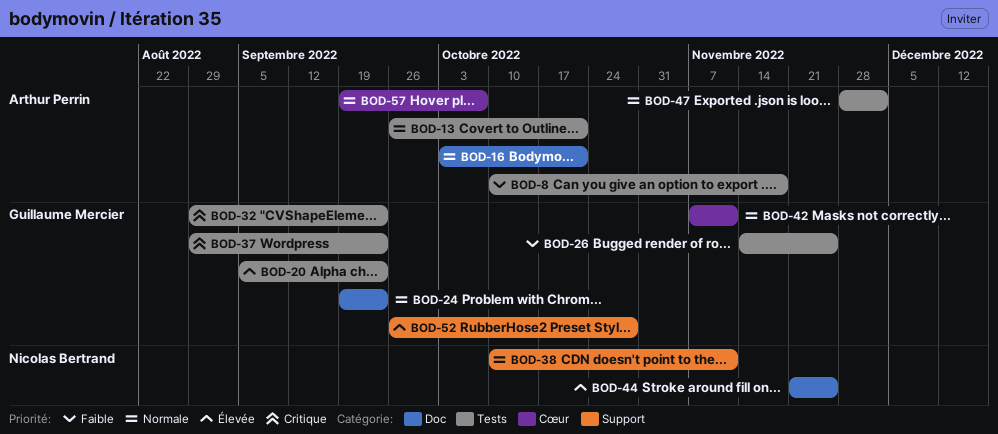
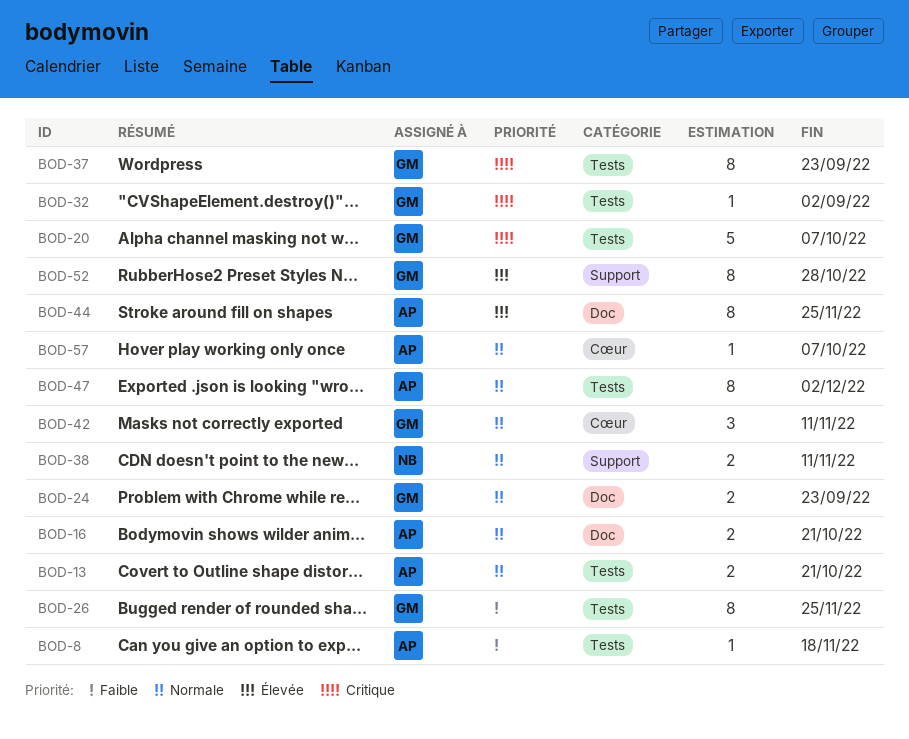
BOD-20, priority: Élevée -> Critique
BOD-20, due: Sep 23 -> Oct 7
BOD-32, due: Sep 23 -> Sep 2
BOD-44, owner: Nicolas Bertrand -> Arthur Perrin

